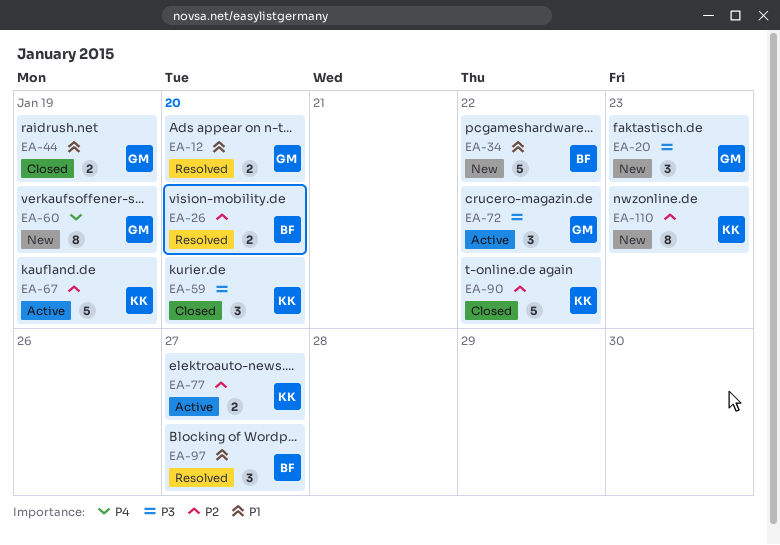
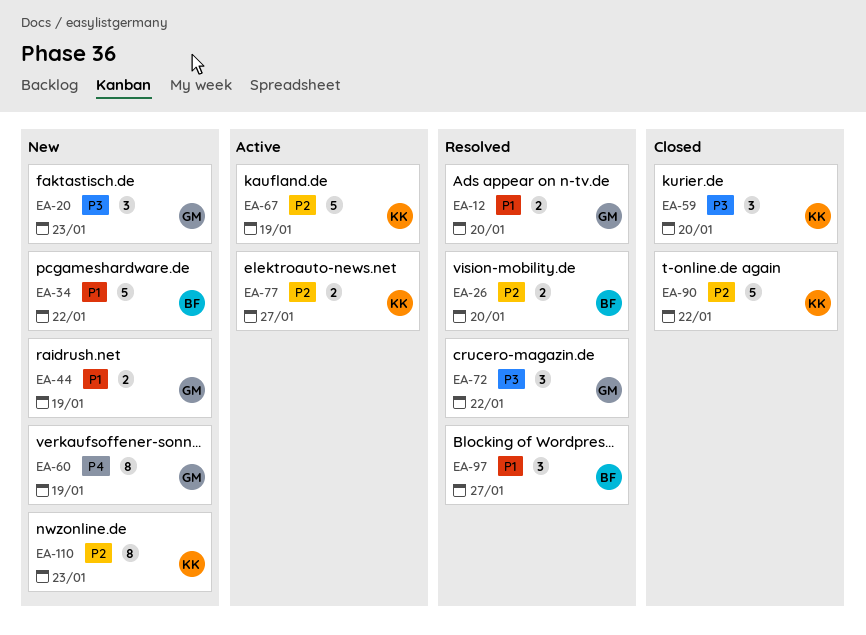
EA-44, status: Closed -> New
EA-72, status: Active -> Resolved

